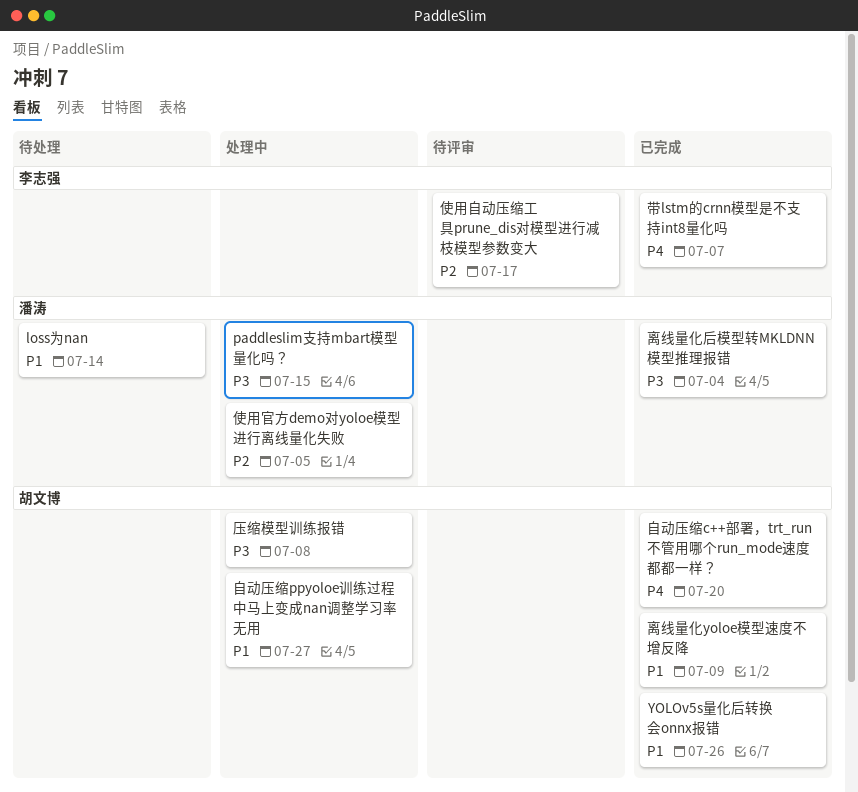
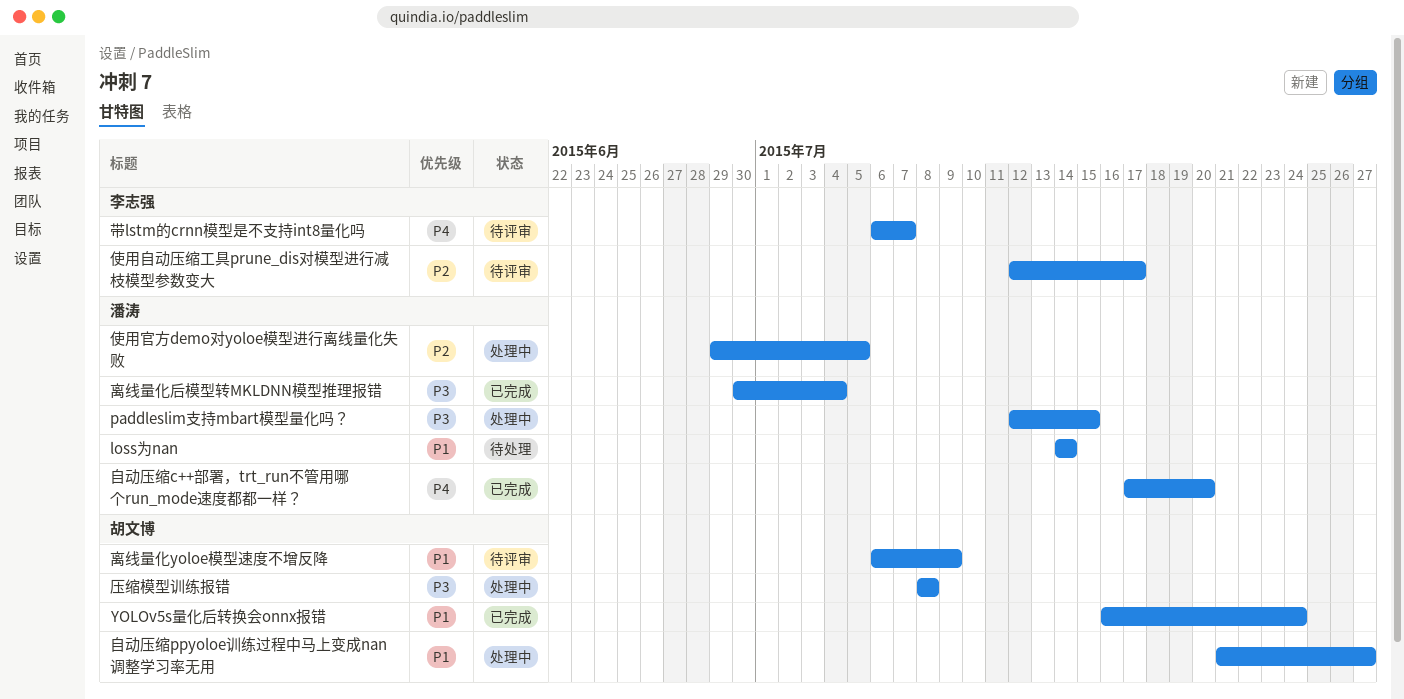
YOLOv5s量化后转换会onnx报错, due: Jul 26 -> Jul 24
带lstm的crnn模型是不支持int8量化吗, status: 已完成 -> 待评审
离线量化yoloe模型速度不增反降, status: 已完成 -> 待评审
自动压缩c++部署，trt_run不管用哪个run_mode速度都都一样？, owner: 胡文博 -> 潘涛

